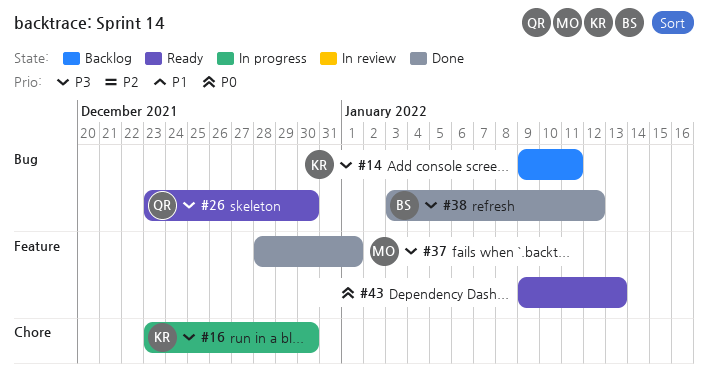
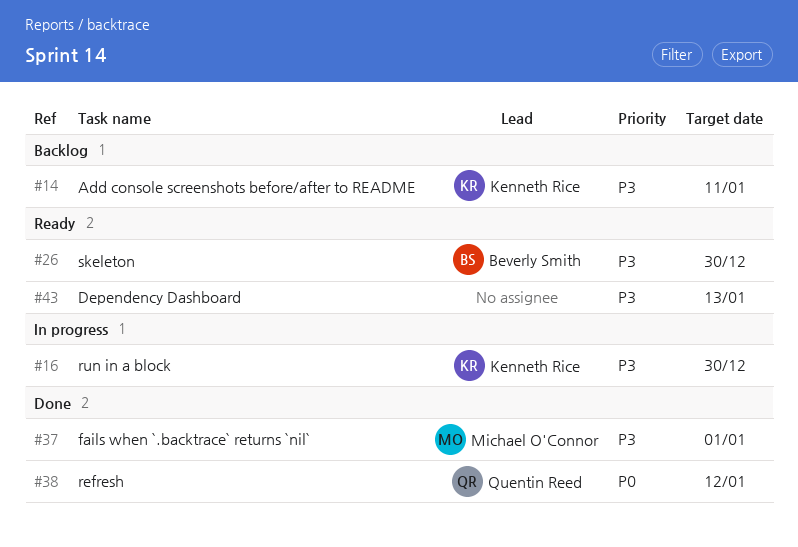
#26, owner: Quentin Reed -> Beverly Smith
#38, owner: Beverly Smith -> Quentin Reed
#38, priority: P3 -> P0
#43, priority: P0 -> P3

